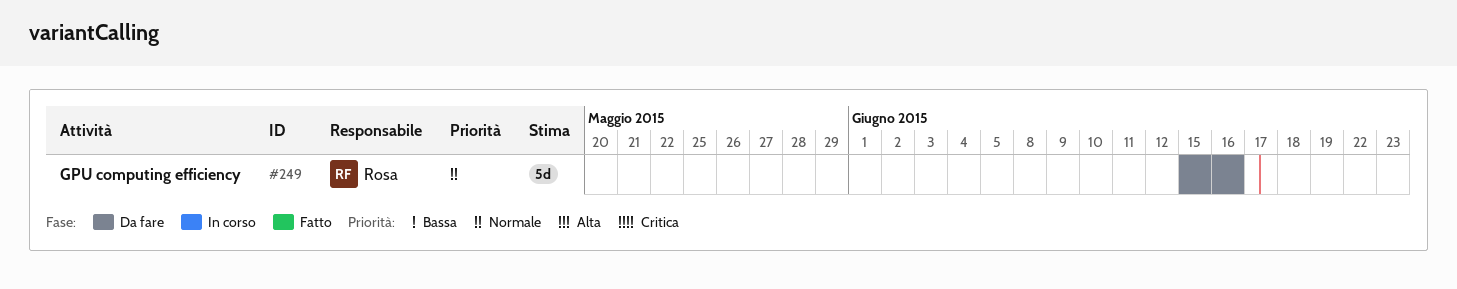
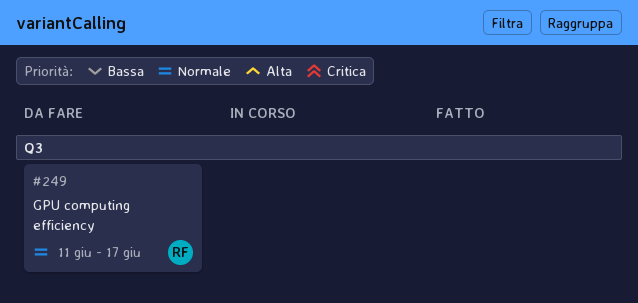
#249, start: Jun 15 -> Jun 11
#249, due: Jun 16 -> Jun 17

